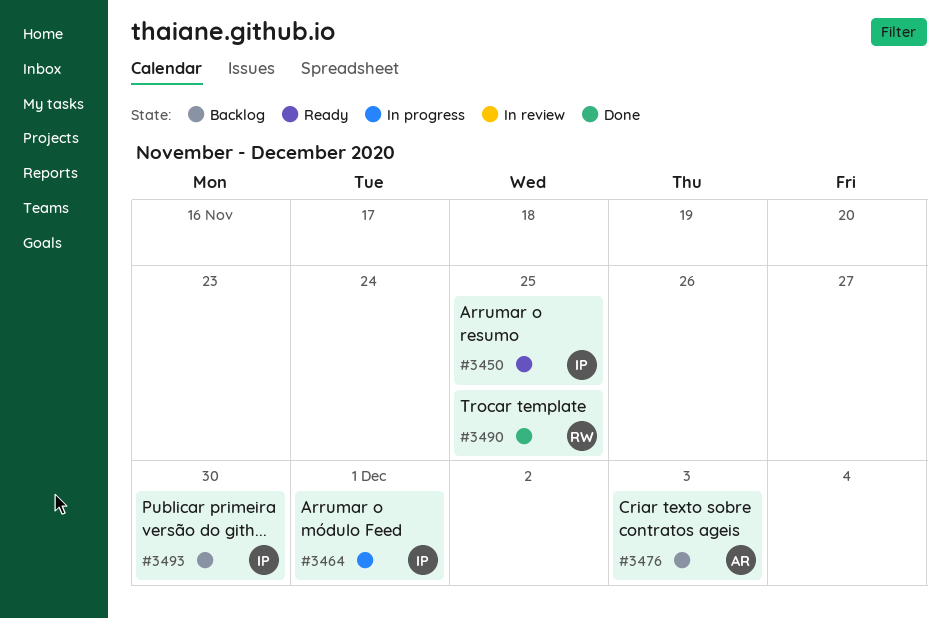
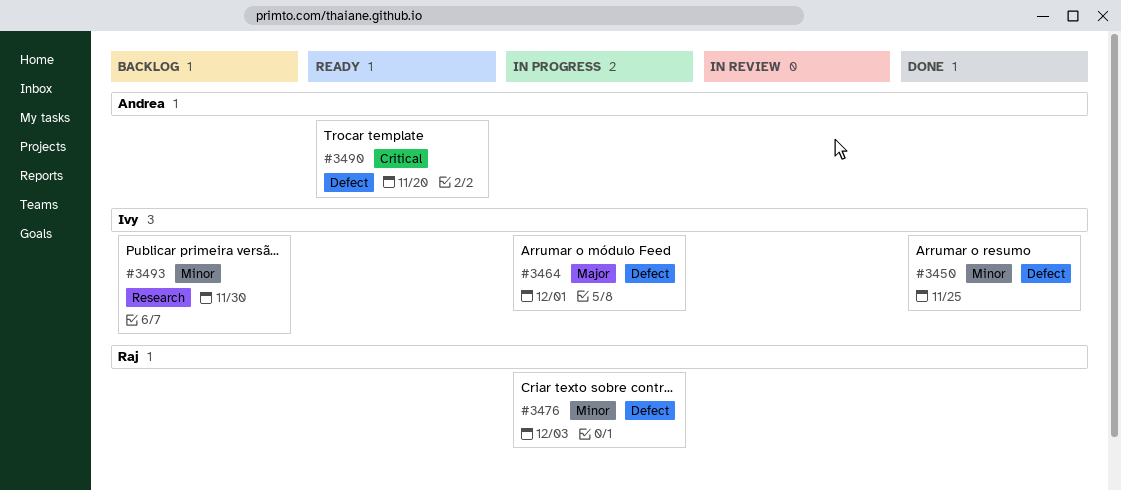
#3450, status: Ready -> Done
#3476, status: Backlog -> In progress
#3476, owner: Andrea -> Raj
#3490, status: Done -> Ready
#3490, owner: Raj -> Andrea
#3490, due: Nov 25 -> Nov 20

